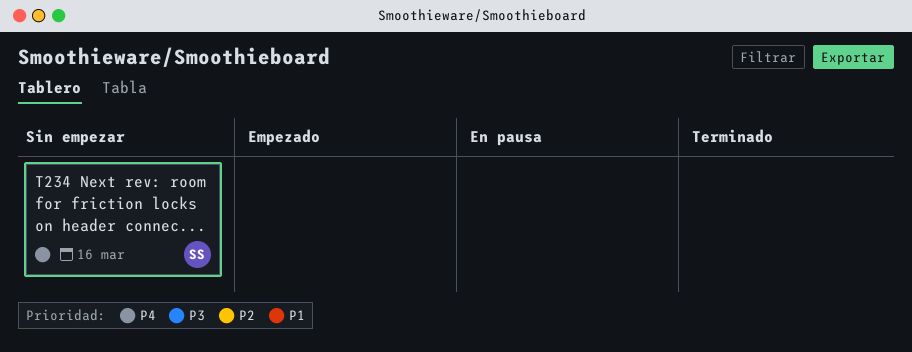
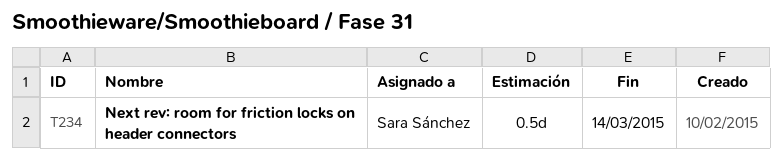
T234, due: Mar 16 -> Mar 14

